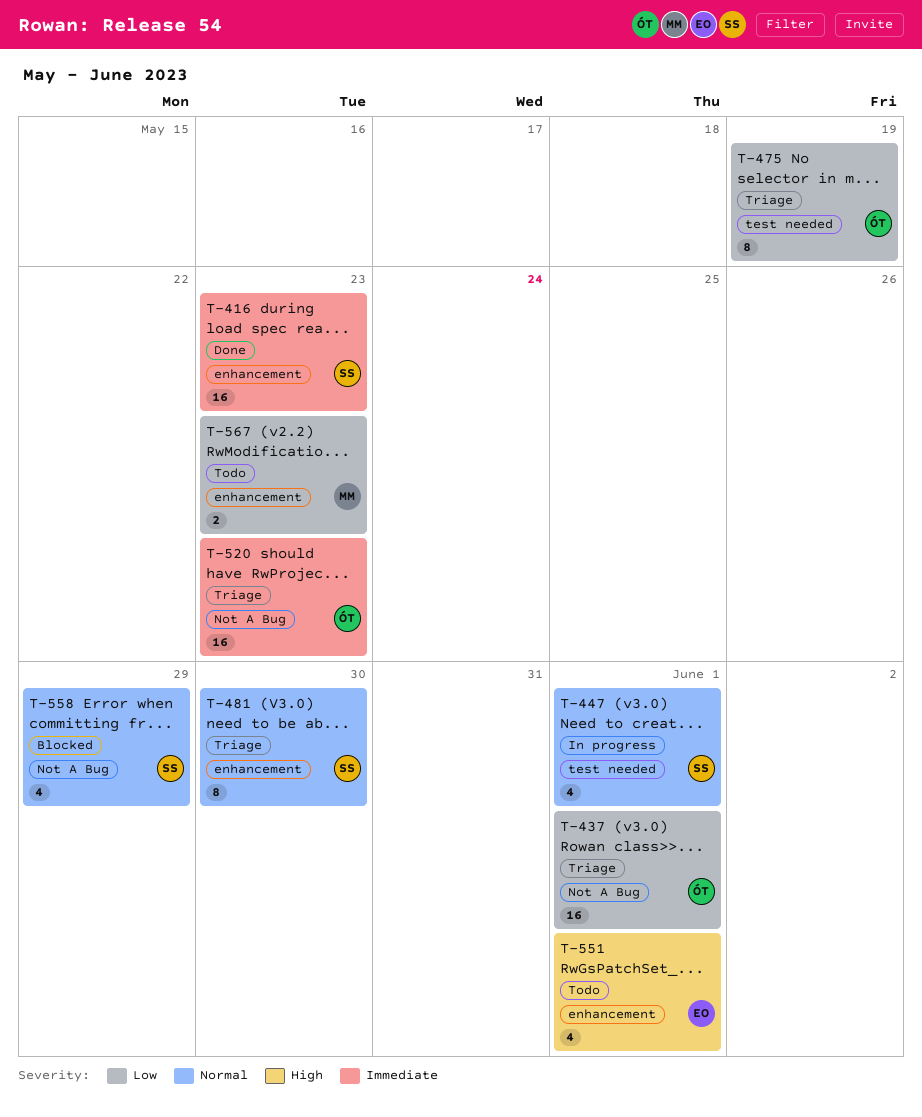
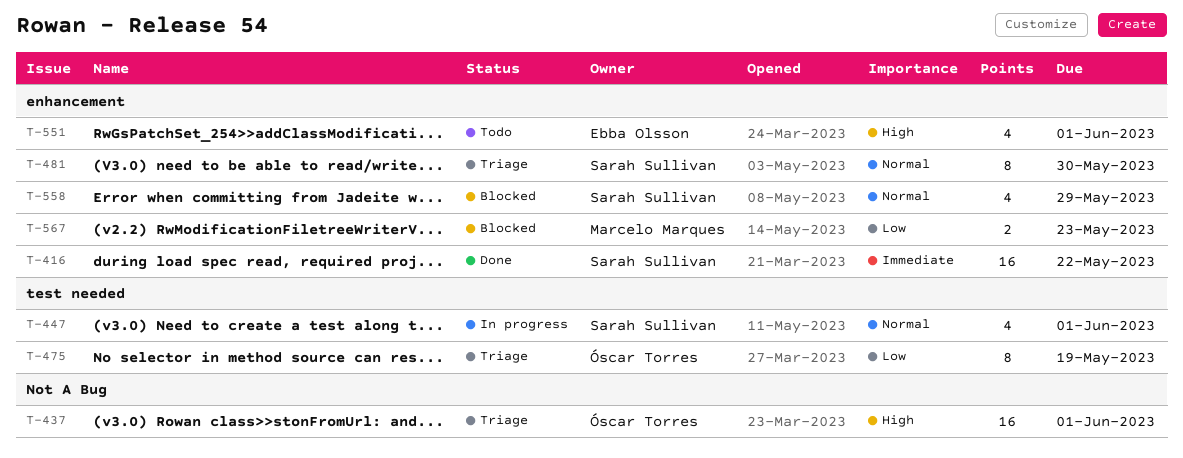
T-416, due: May 23 -> May 22
T-437, priority: Low -> High
T-520: present -> none
T-558, label: Not A Bug -> enhancement
T-567, status: Todo -> Blocked

